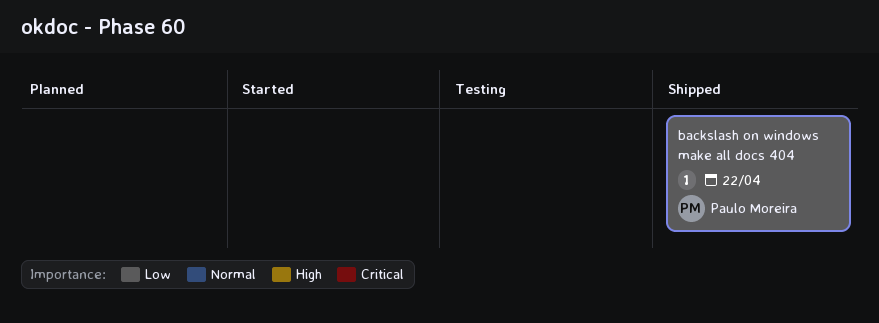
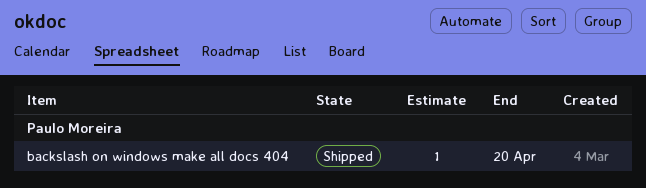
backslash on windows make all docs 404, due: Apr 22 -> Apr 20

